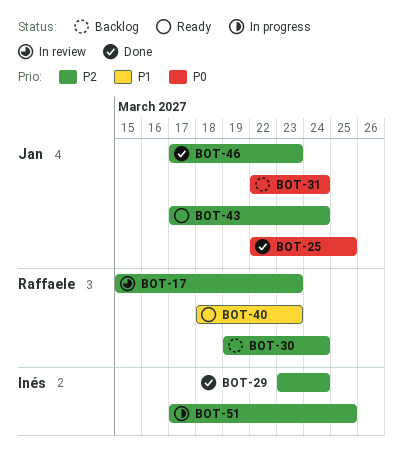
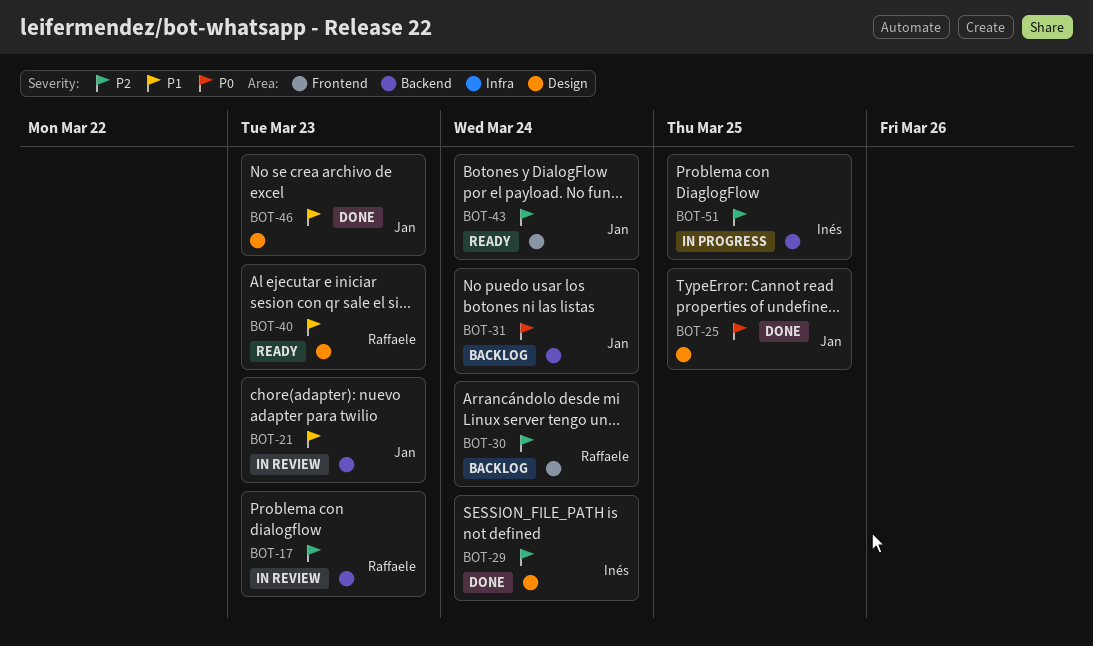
BOT-21: none -> present
BOT-46, priority: P2 -> P1

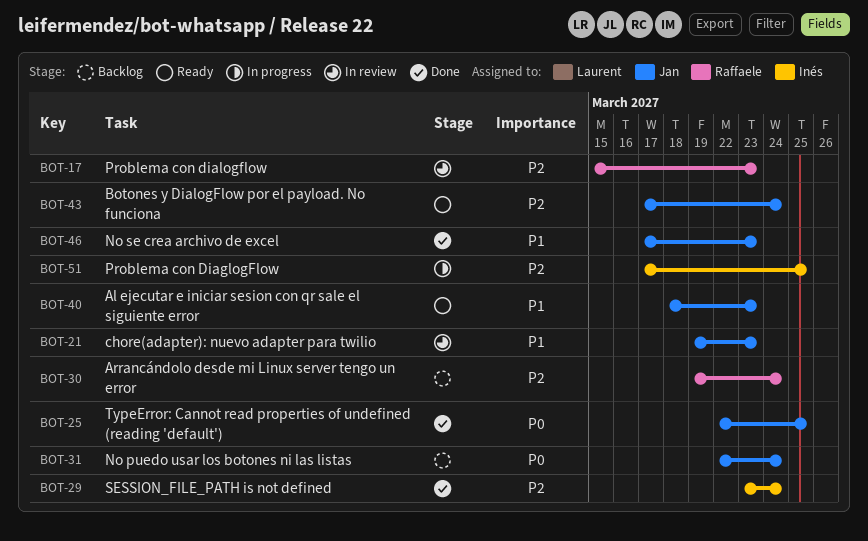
BOT-40, owner: Raffaele -> Jan

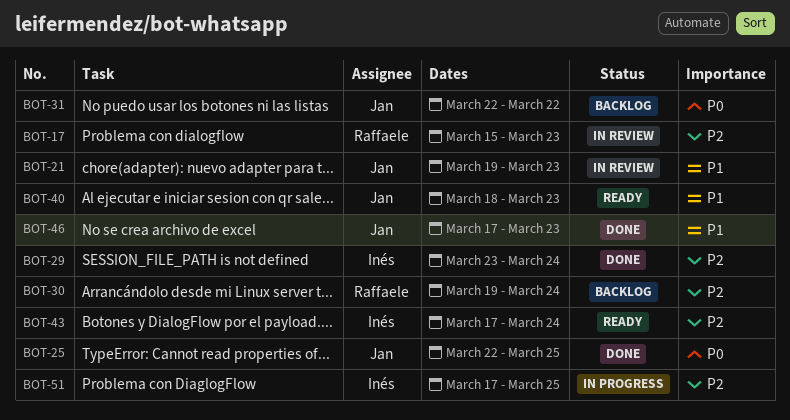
BOT-31, due: Mar 24 -> Mar 22
BOT-43, owner: Jan -> Inés

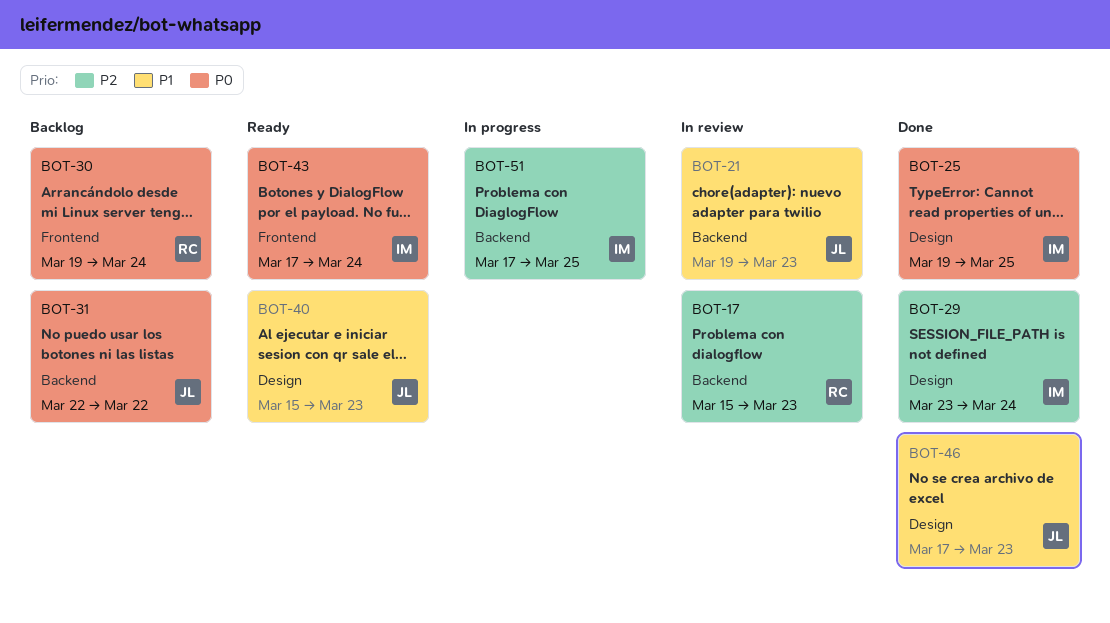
BOT-25, owner: Jan -> Inés
BOT-25, start: Mar 22 -> Mar 19
BOT-30, priority: P2 -> P0
BOT-40, start: Mar 18 -> Mar 15
BOT-43, priority: P2 -> P0

